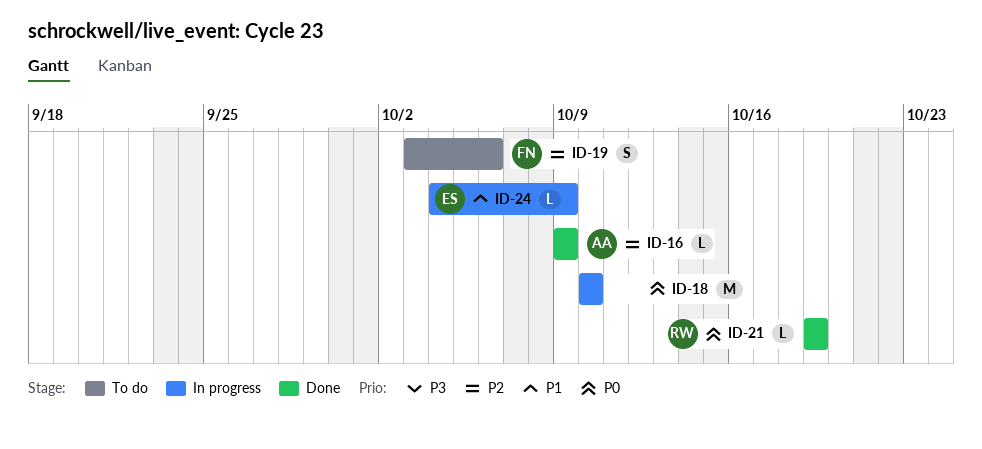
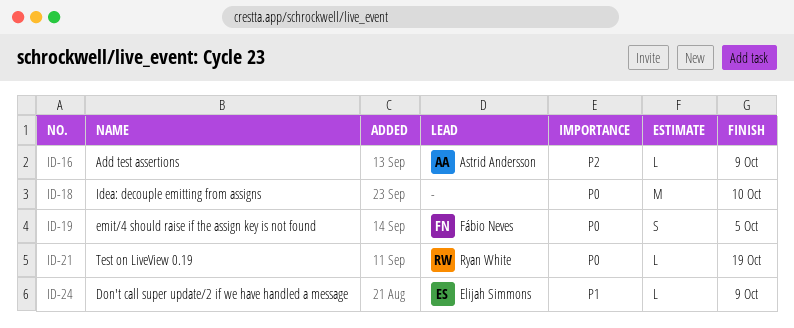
ID-19, priority: P2 -> P0
ID-19, due: Oct 6 -> Oct 5

